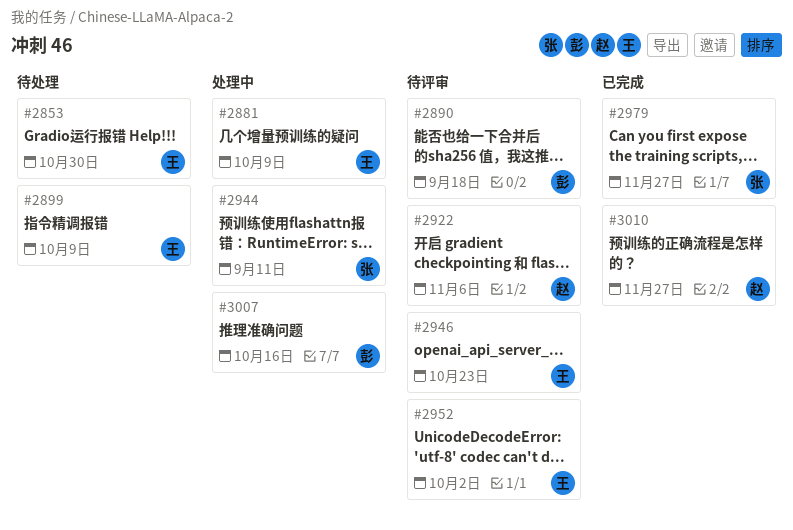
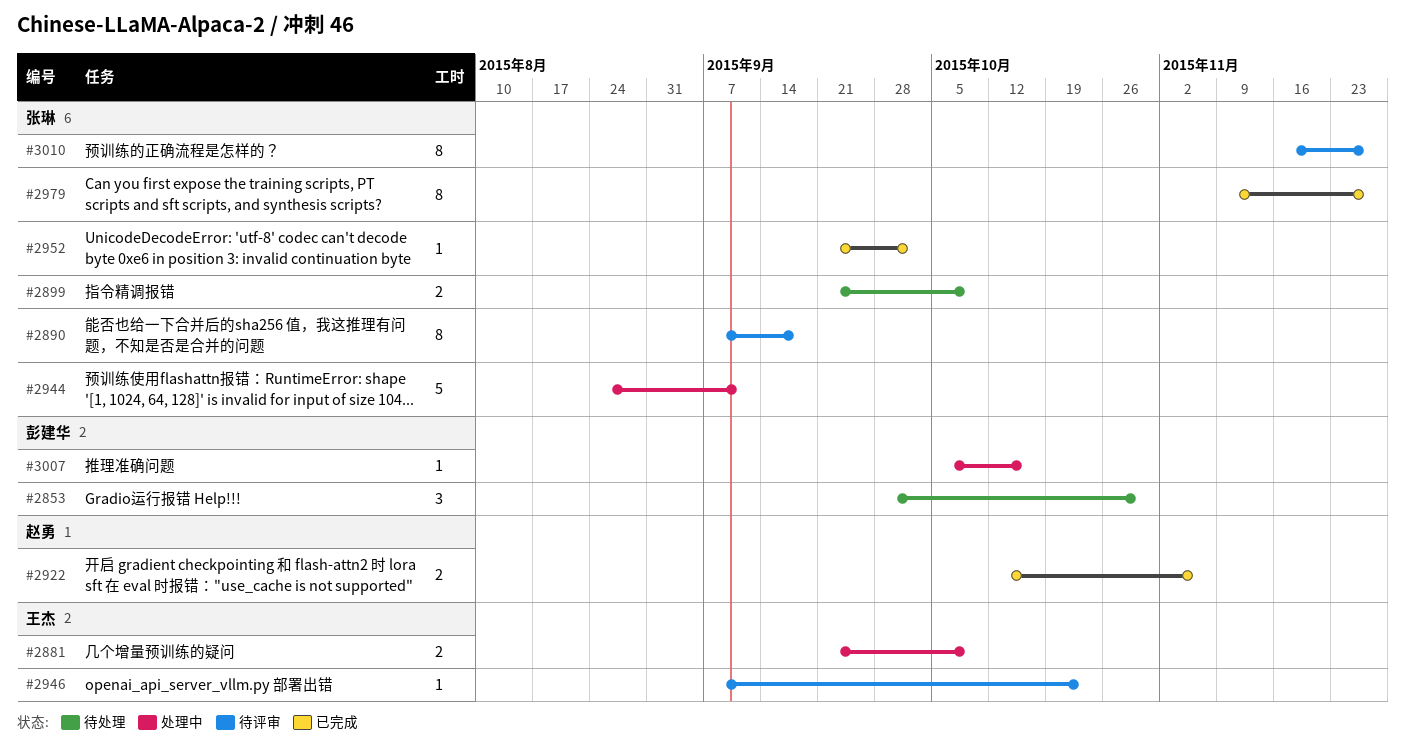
#2853, owner: 王杰 -> 彭建华
#2890, owner: 彭建华 -> 张琳
#2899, owner: 王杰 -> 张琳
#2922, status: 待评审 -> 已完成
#2952, status: 待评审 -> 已完成
#2952, owner: 王杰 -> 张琳
#3010, status: 已完成 -> 待评审
#3010, owner: 赵勇 -> 张琳

